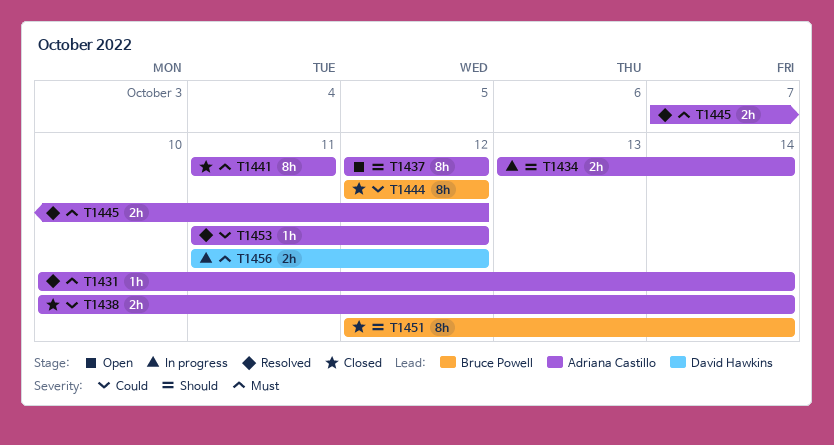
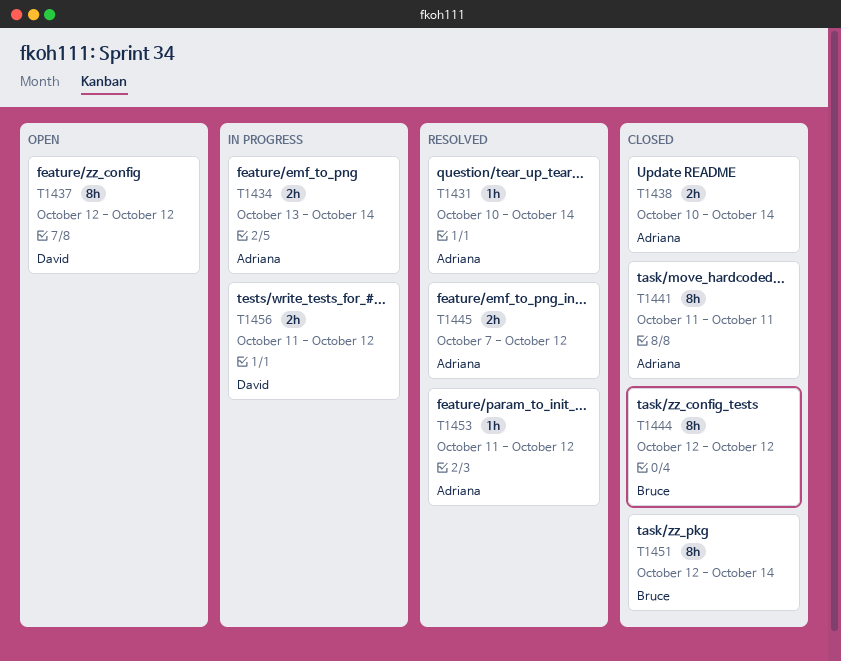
T1437, owner: Adriana Castillo -> David Hawkins

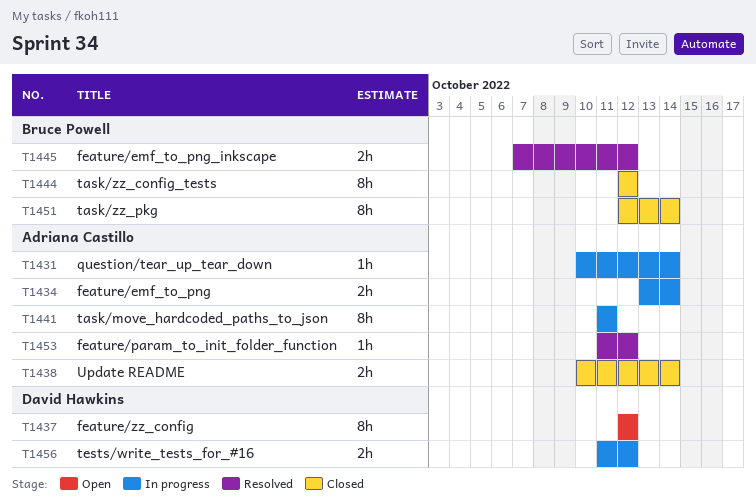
T1431, status: Resolved -> In progress
T1441, status: Closed -> In progress
T1445, owner: Adriana Castillo -> Bruce Powell

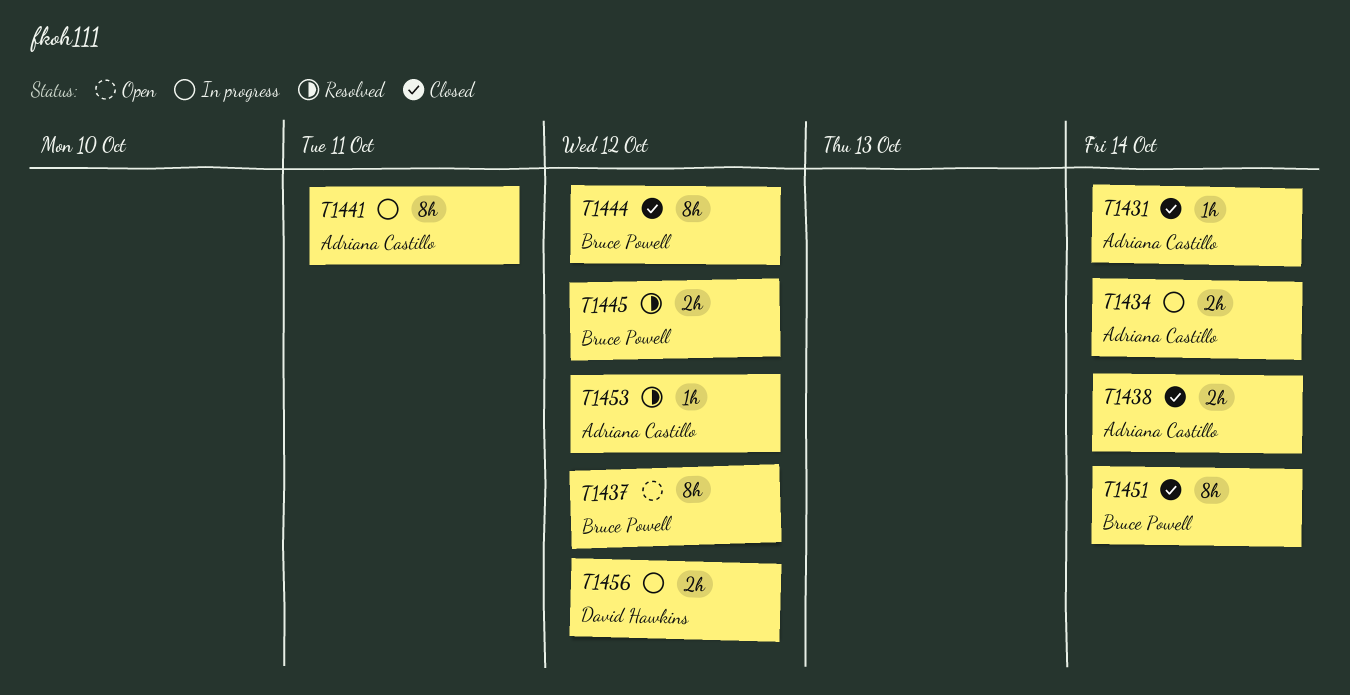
T1431, status: In progress -> Closed
T1437, owner: David Hawkins -> Bruce Powell

